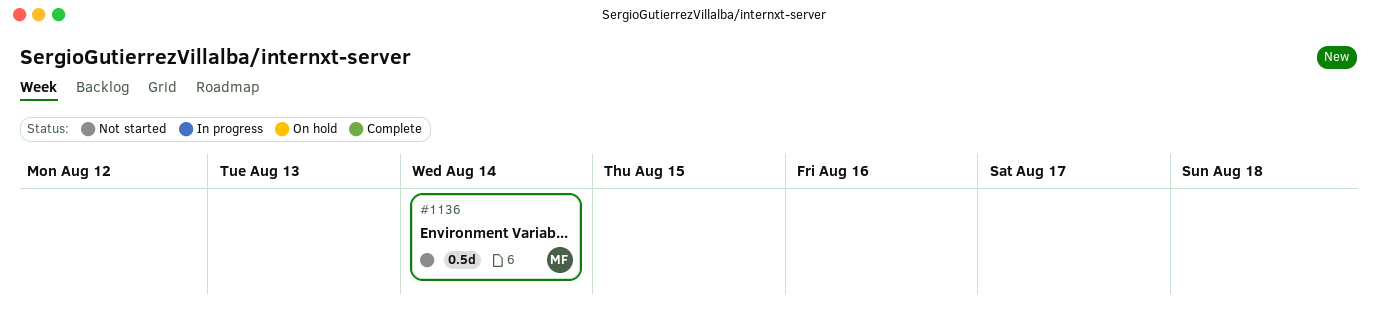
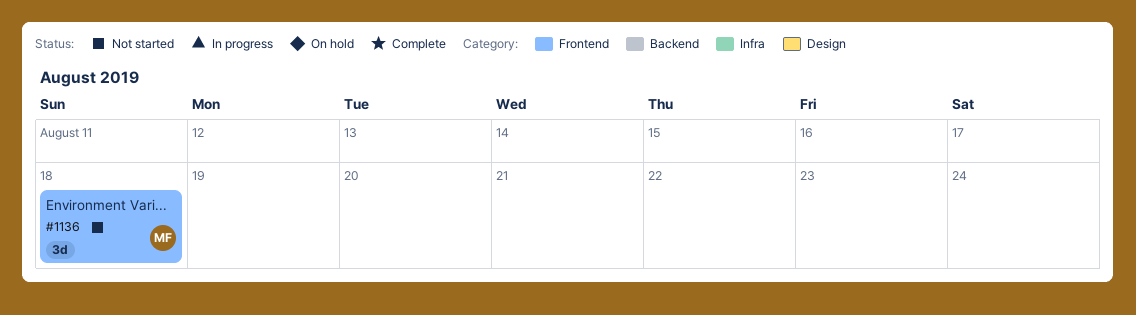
#1136, estimate: 0.5d -> 3d
#1136, due: Aug 14 -> Aug 18

